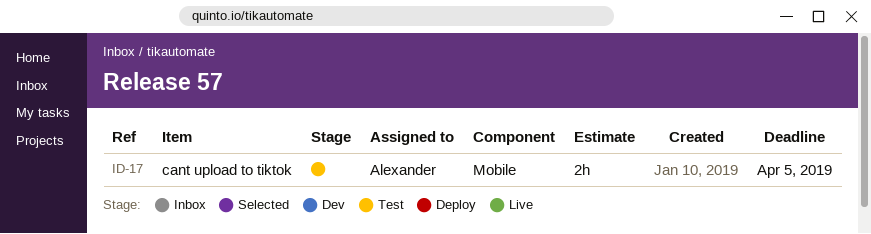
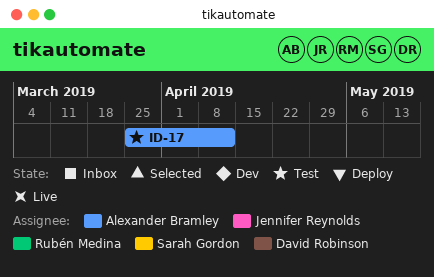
ID-17, due: Apr 5 -> Apr 12

